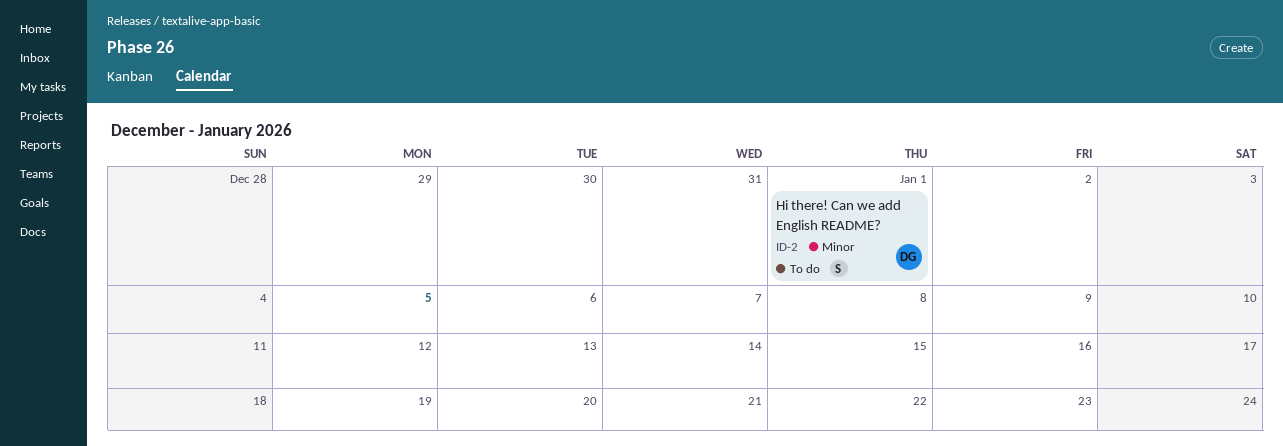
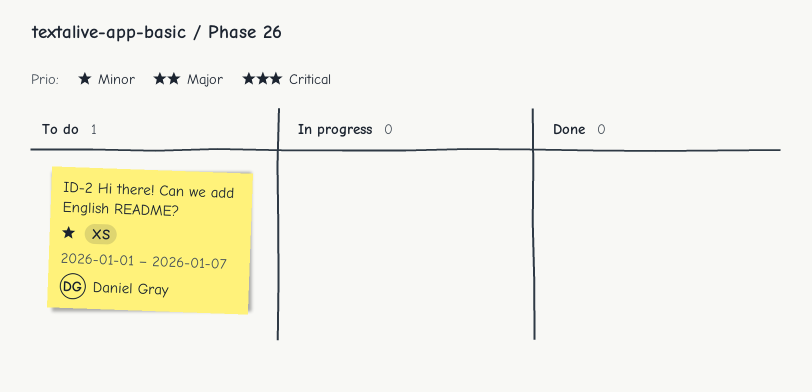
ID-2, estimate: S -> XS
ID-2, due: Jan 1 -> Jan 7

